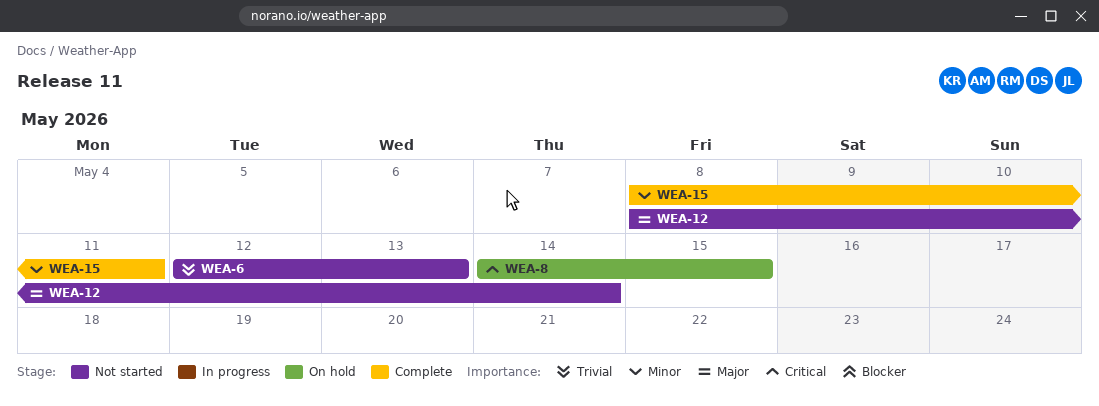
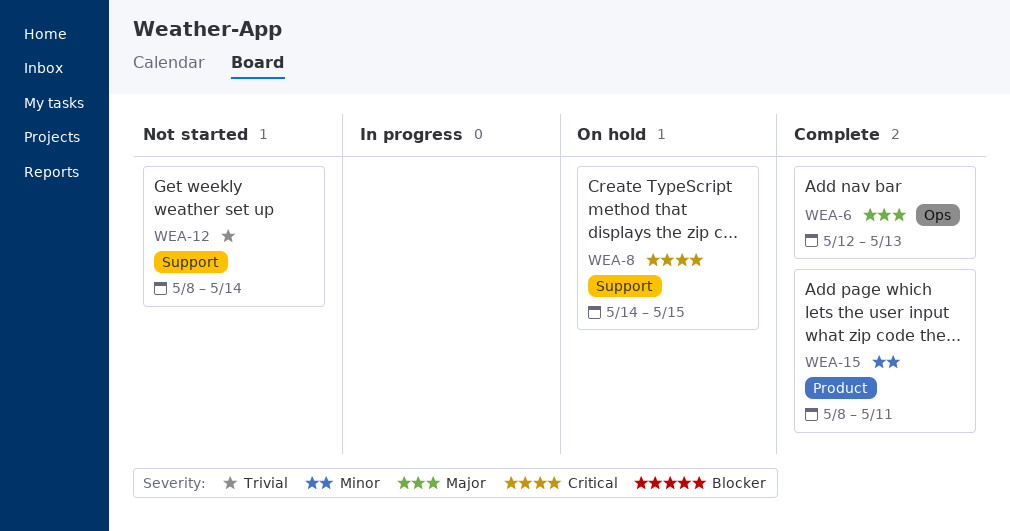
WEA-6, status: Not started -> Complete
WEA-6, priority: Trivial -> Major
WEA-12, priority: Major -> Trivial

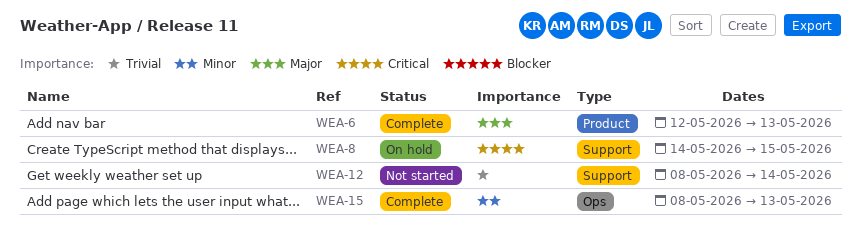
WEA-6, label: Ops -> Product
WEA-15, label: Product -> Ops
WEA-15, due: May 11 -> May 13

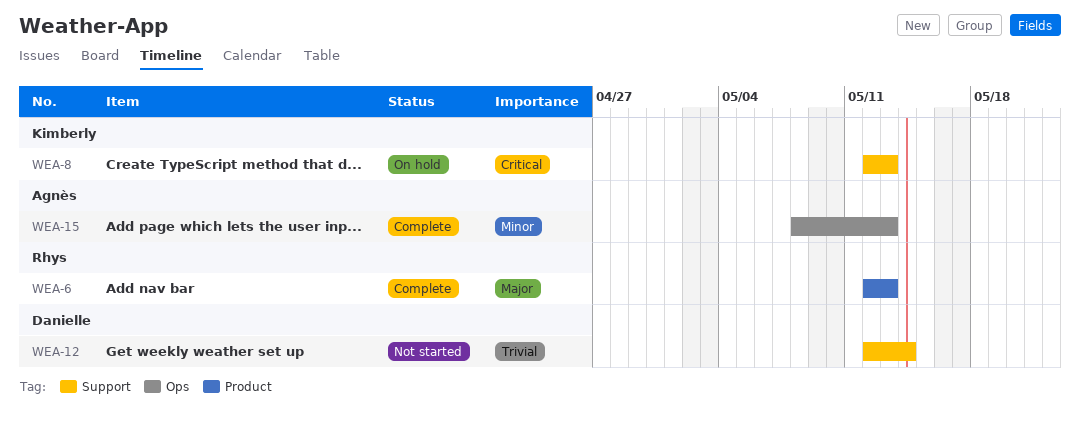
WEA-8, start: May 14 -> May 12
WEA-8, due: May 15 -> May 13
WEA-12, start: May 8 -> May 12

